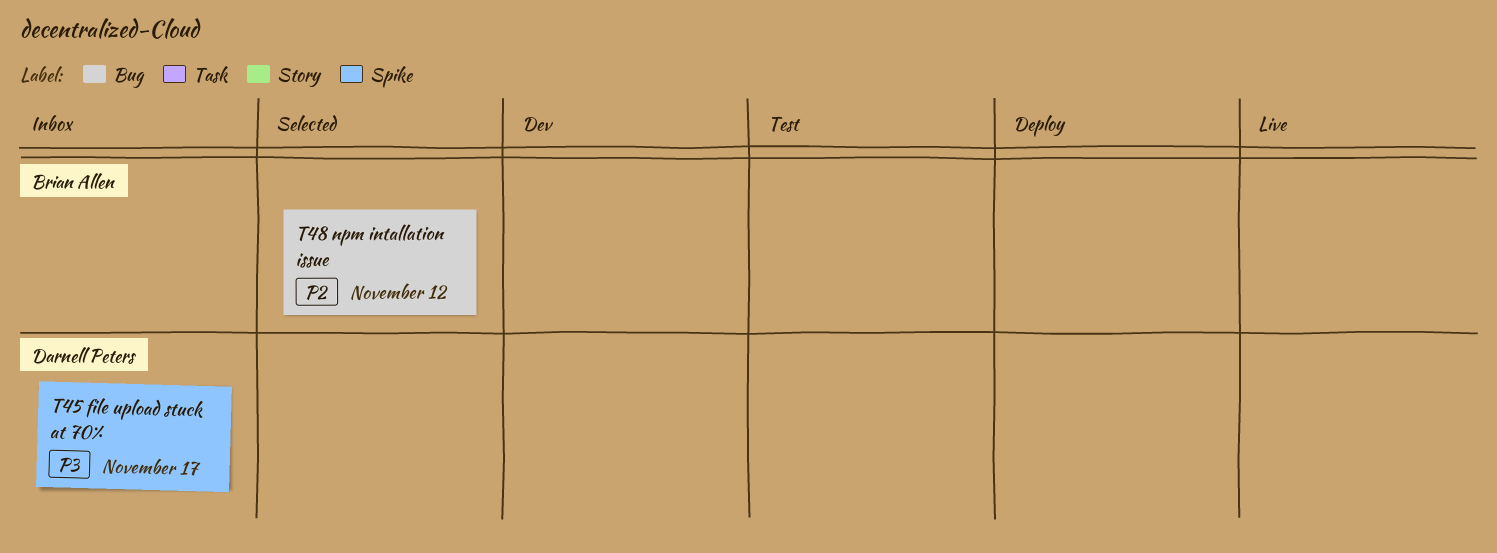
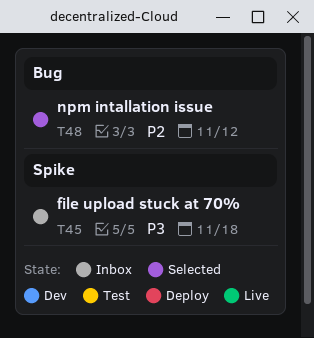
T45, due: Nov 17 -> Nov 18

